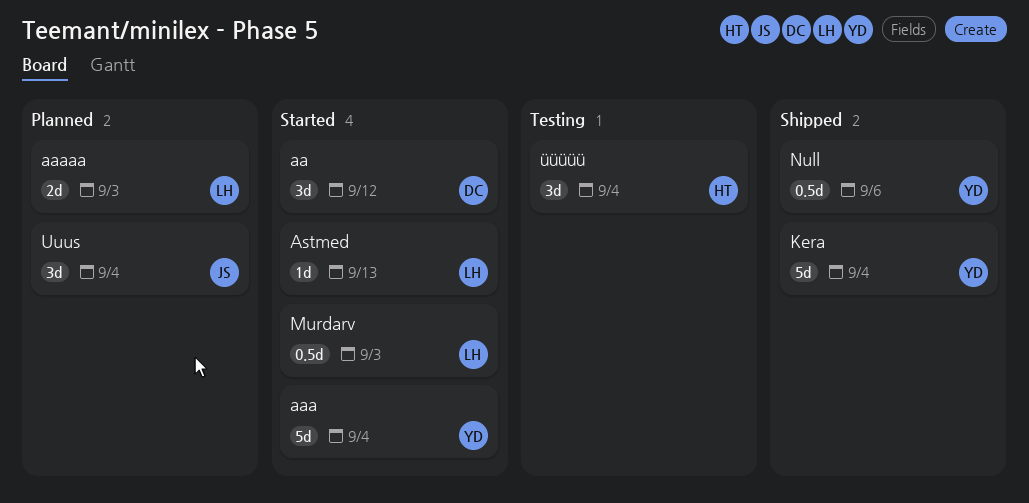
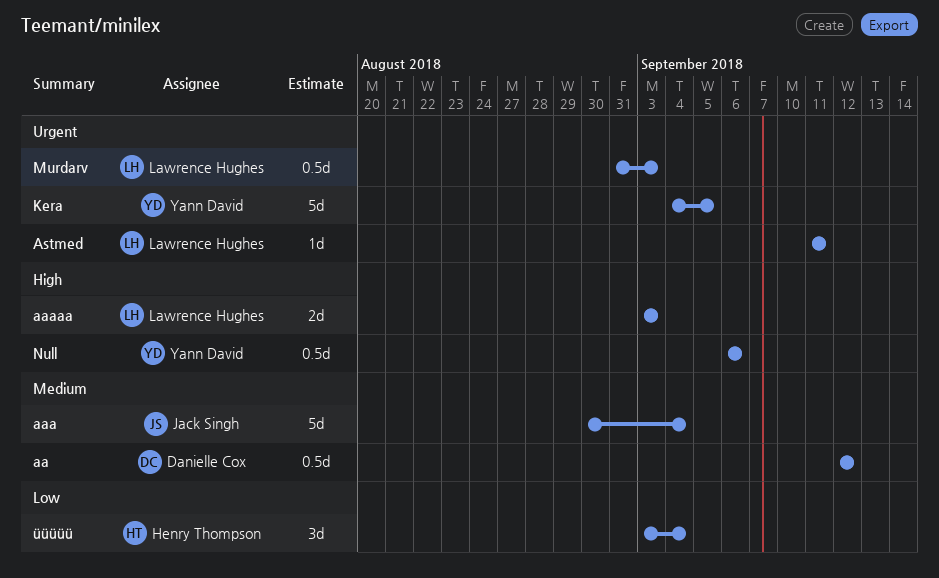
aa, estimate: 3d -> 0.5d
aaa, owner: Yann David -> Jack Singh
Astmed, due: Sep 13 -> Sep 11
Kera, due: Sep 4 -> Sep 5
Uuus: present -> none

